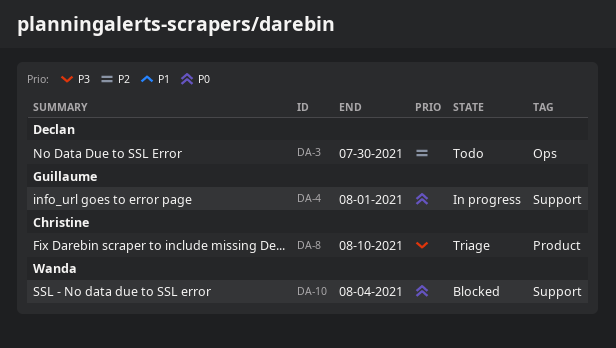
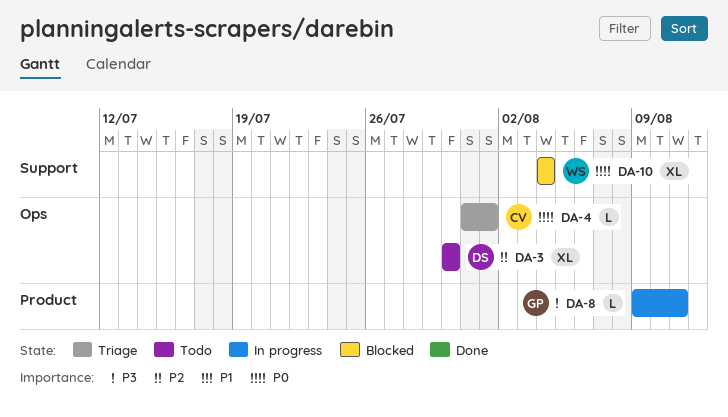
DA-4, status: In progress -> Triage
DA-4, owner: Guillaume -> Christine
DA-4, label: Support -> Ops
DA-8, status: Triage -> In progress
DA-8, owner: Christine -> Guillaume
DA-8, due: Aug 10 -> Aug 11

